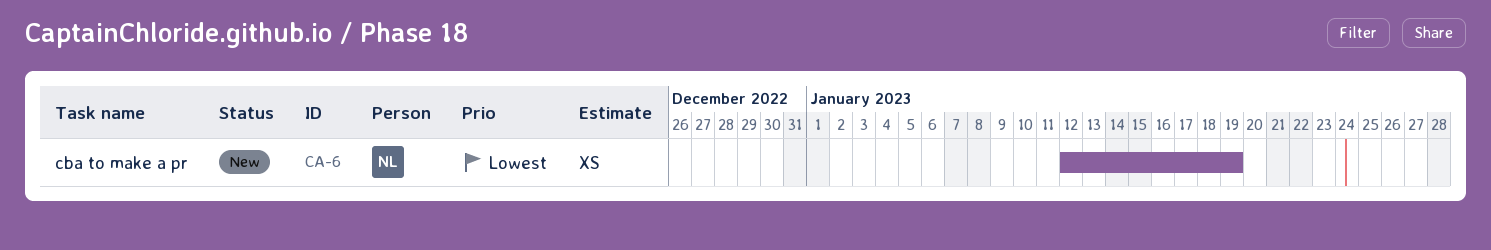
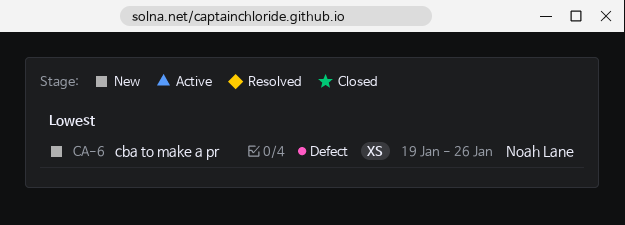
CA-6, start: Jan 12 -> Jan 19
CA-6, due: Jan 19 -> Jan 26

